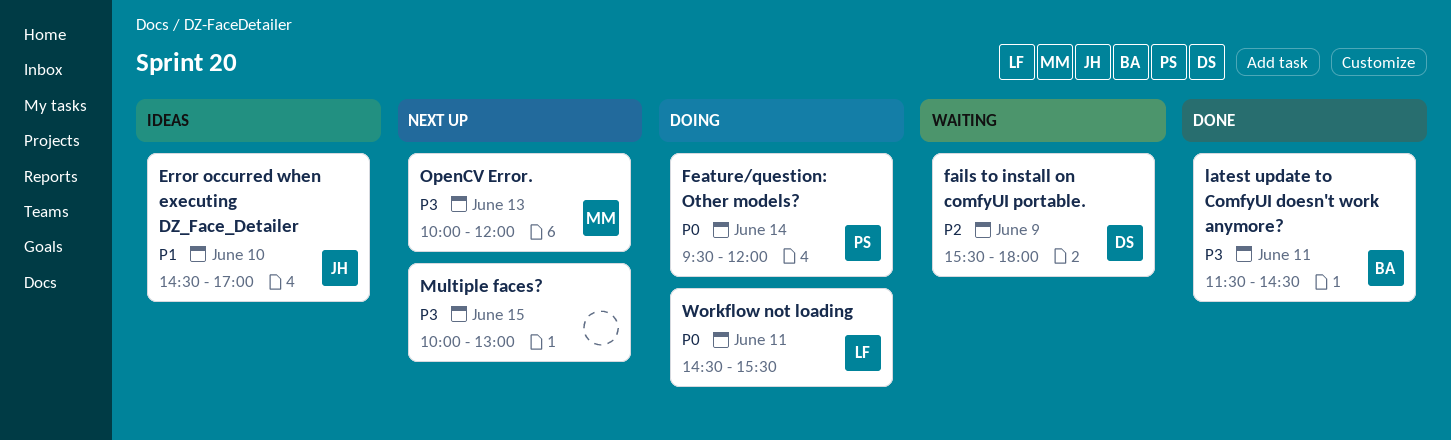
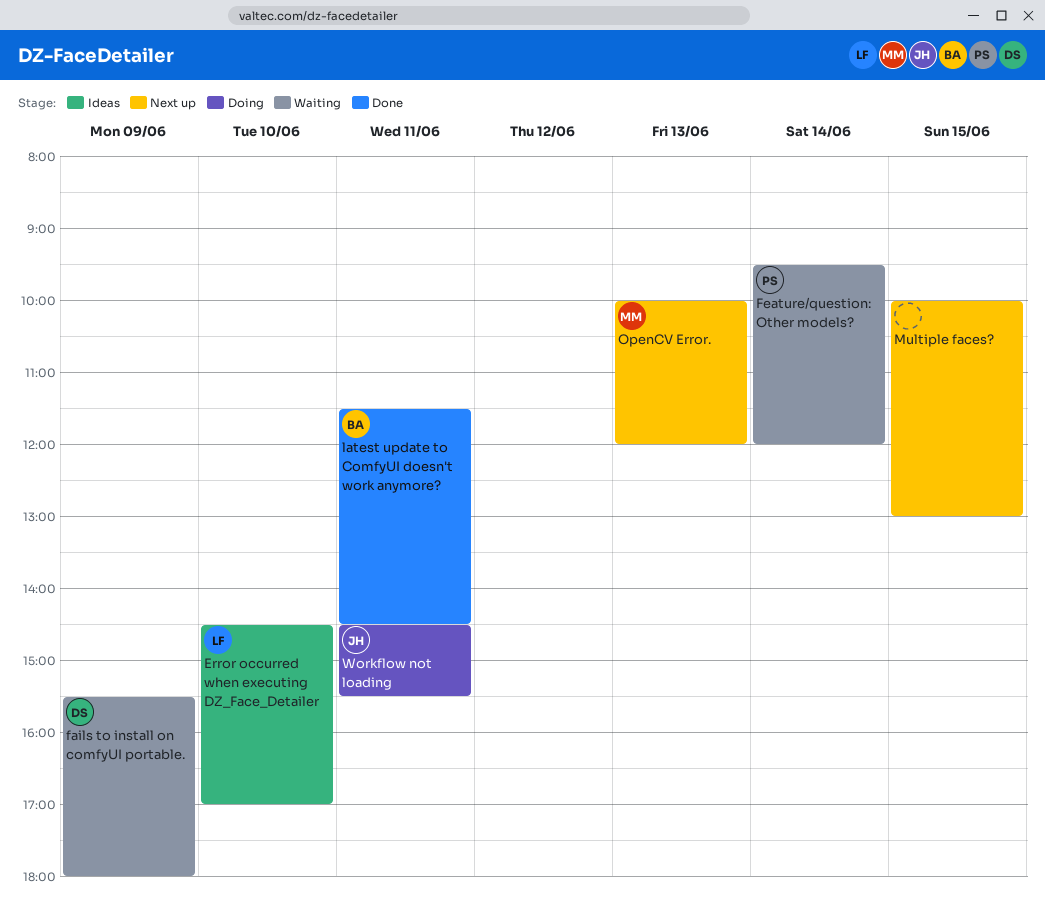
Error occurred when executing DZ_Face_Detailer, owner: JH -> LF
Feature/question: Other models?, status: Doing -> Waiting
Workflow not loading, owner: LF -> JH

